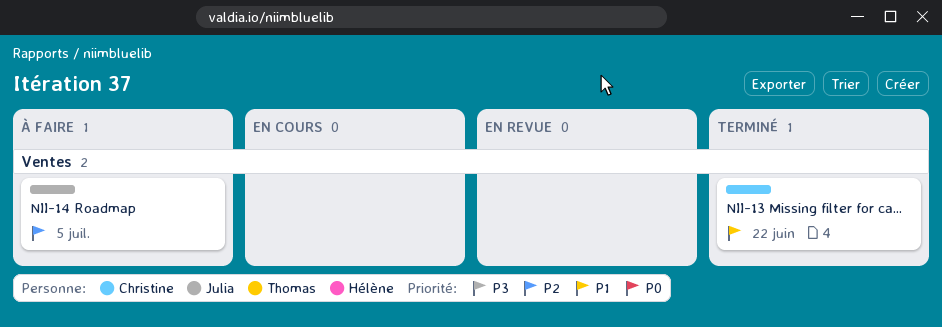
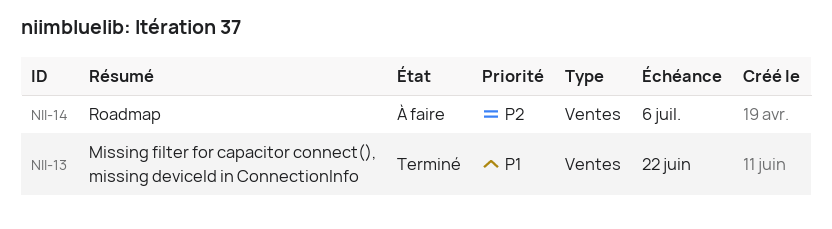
NII-14, due: Jul 5 -> Jul 6

